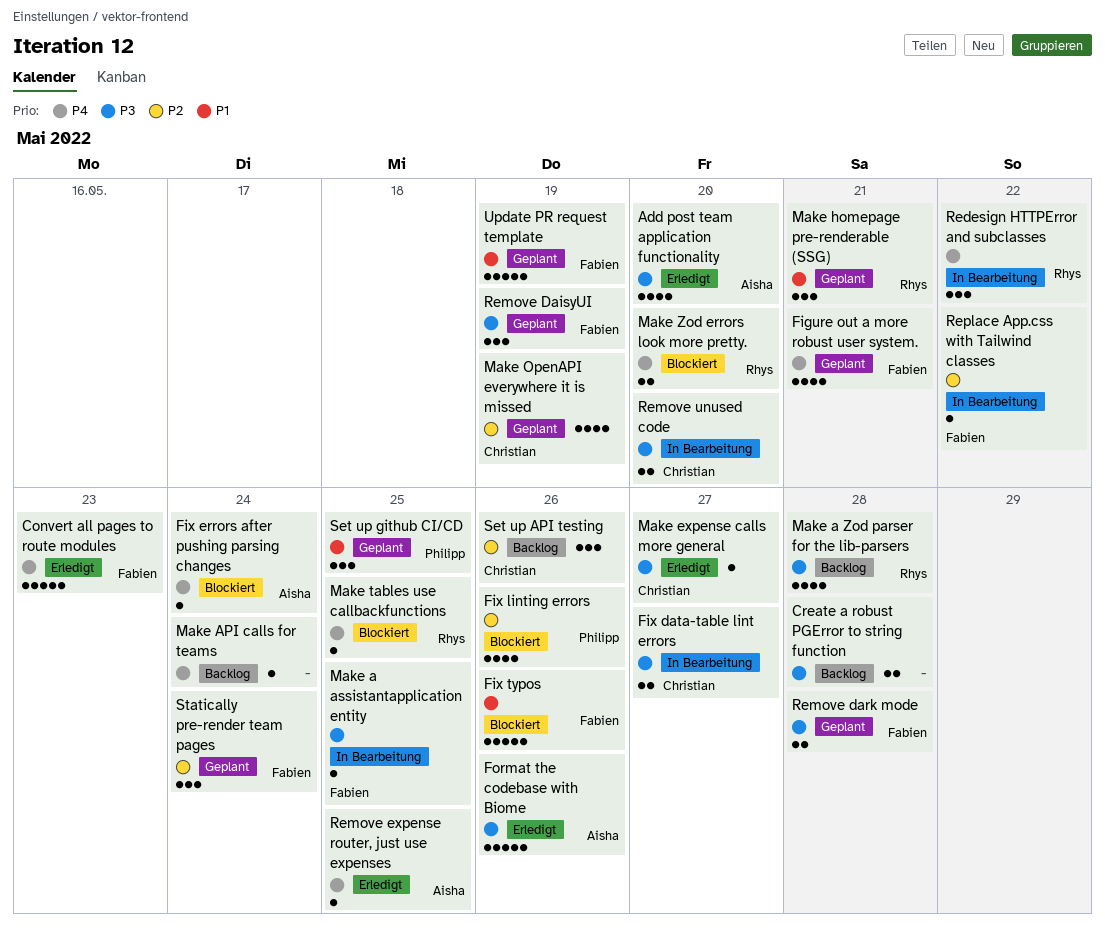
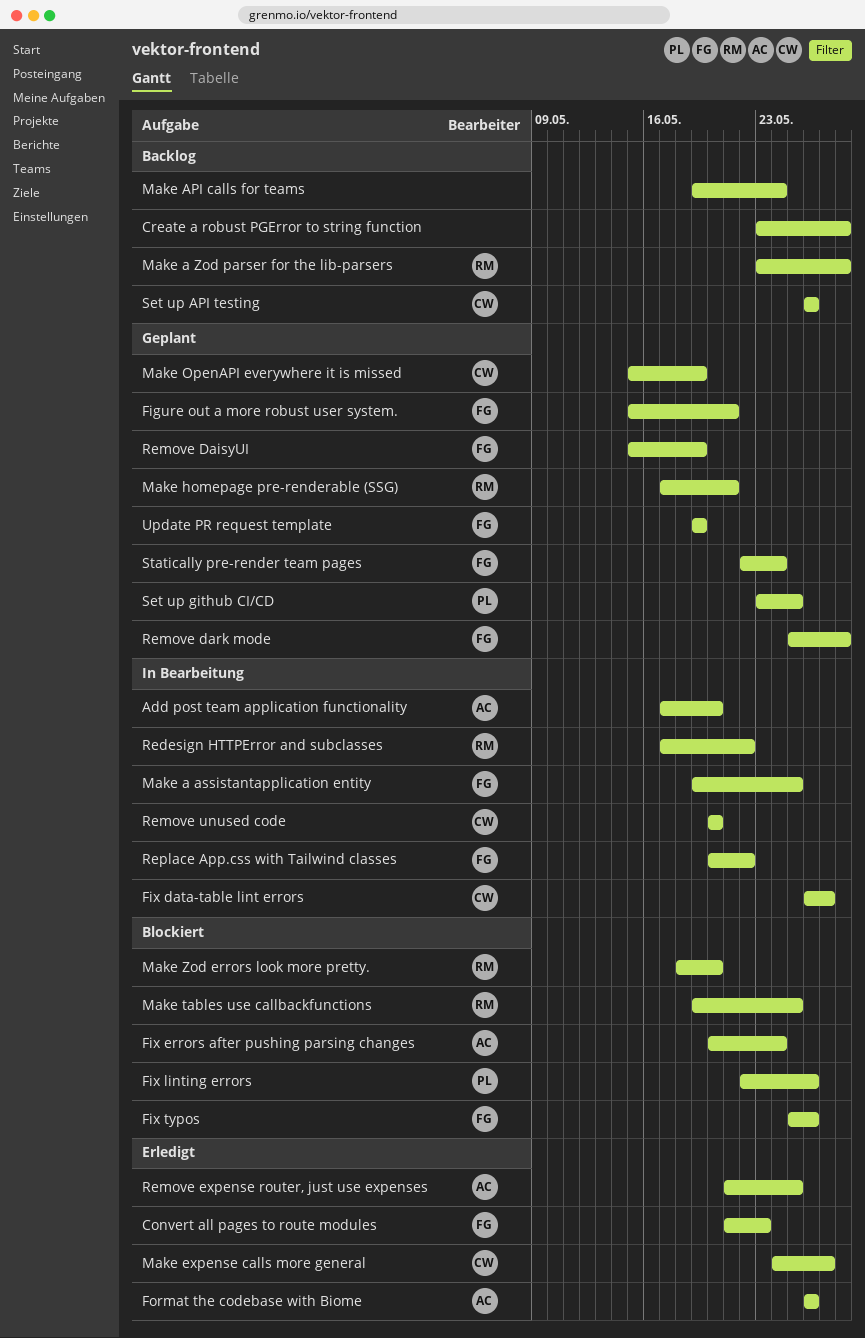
Add post team application functionality, status: Erledigt -> In Bearbeitung

